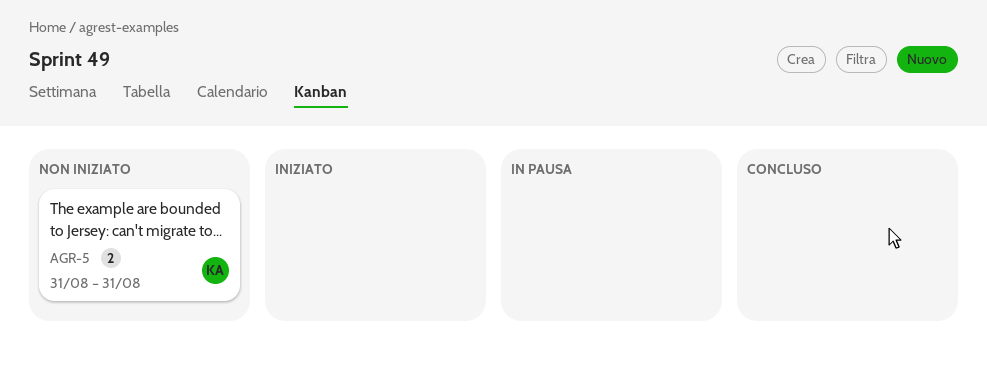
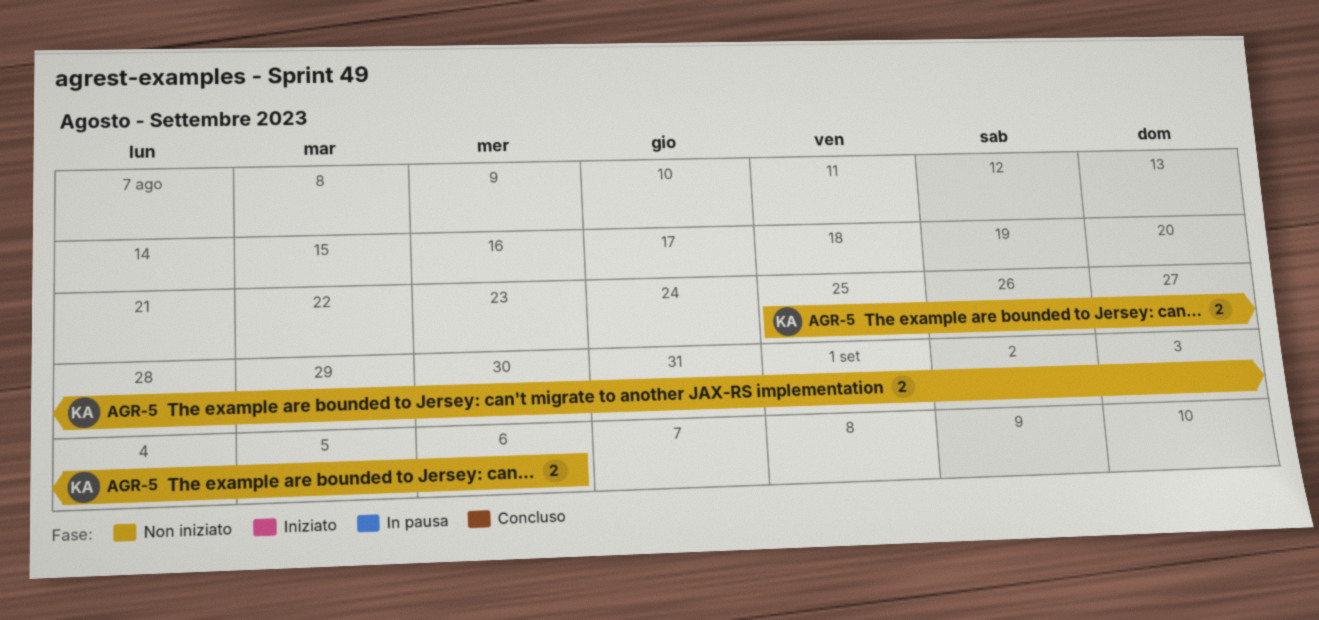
AGR-5, start: Aug 31 -> Aug 25
AGR-5, due: Aug 31 -> Sep 6

